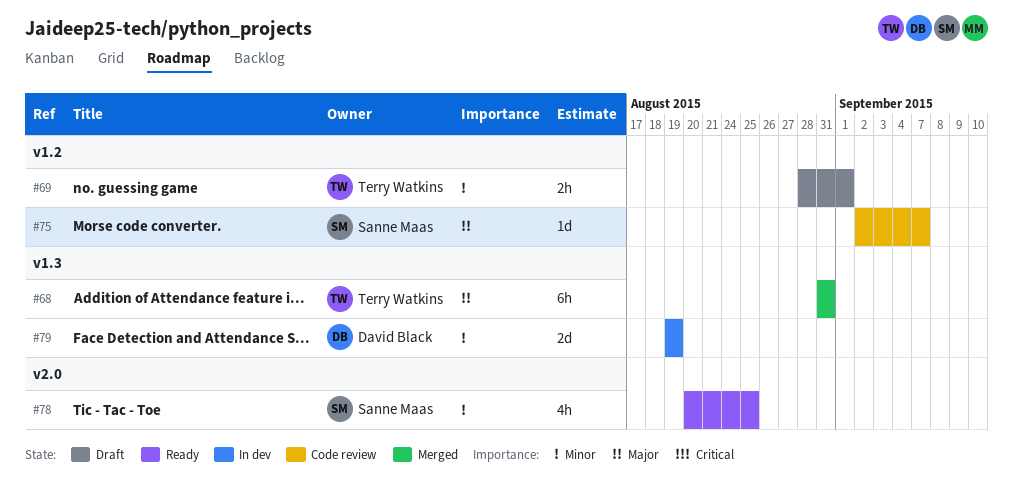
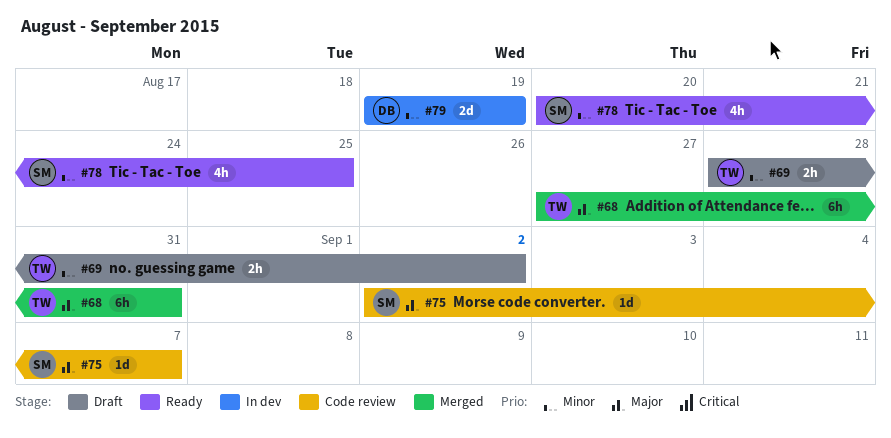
#68, start: Aug 31 -> Aug 27
#69, due: Sep 1 -> Sep 2

